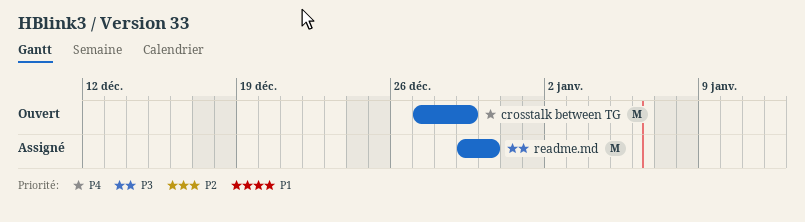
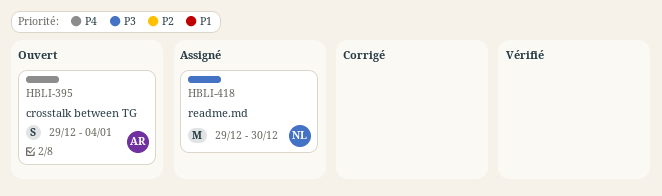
crosstalk between TG, estimate: M -> S
crosstalk between TG, start: Dec 27 -> Dec 29
crosstalk between TG, due: Dec 29 -> Jan 4

